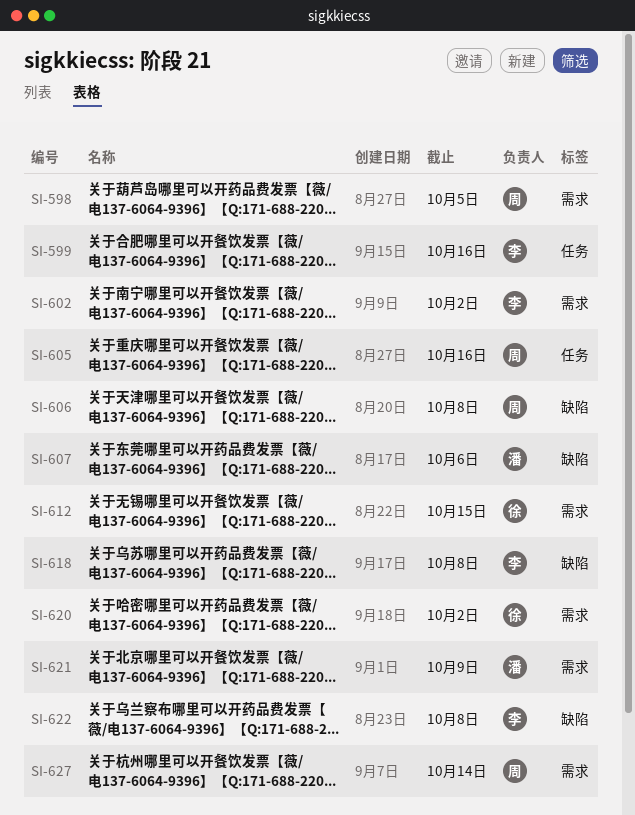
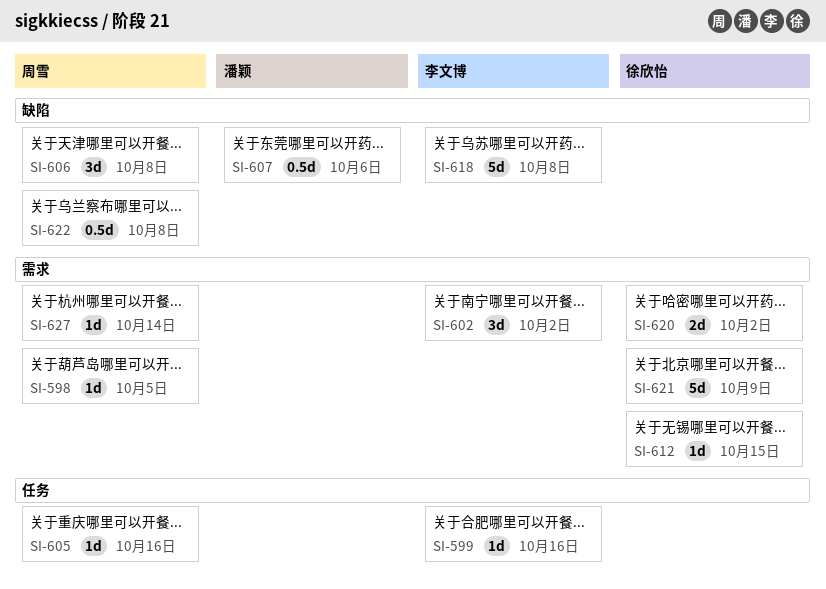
SI-621, owner: 潘颖 -> 徐欣怡
SI-622, owner: 李文博 -> 周雪

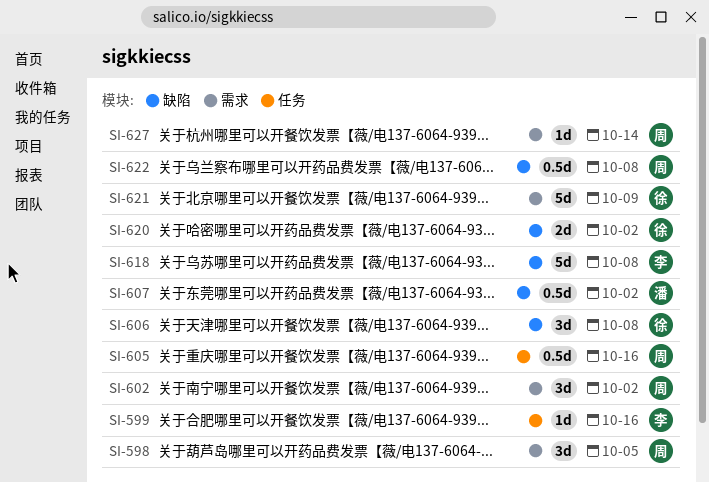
SI-598, estimate: 1d -> 3d
SI-602, owner: 李文博 -> 周雪
SI-605, estimate: 1d -> 0.5d
SI-606, owner: 周雪 -> 徐欣怡
SI-607, due: Oct 6 -> Oct 2
SI-612: present -> none
SI-620, label: 需求 -> 缺陷

